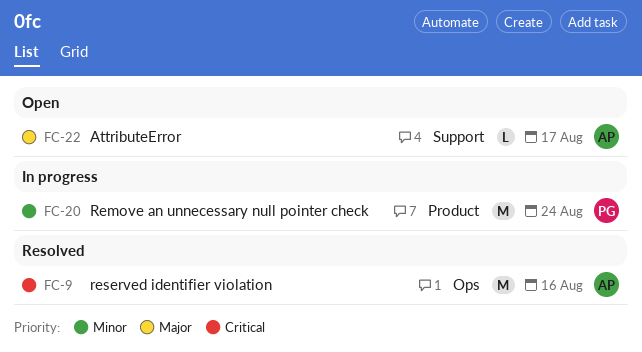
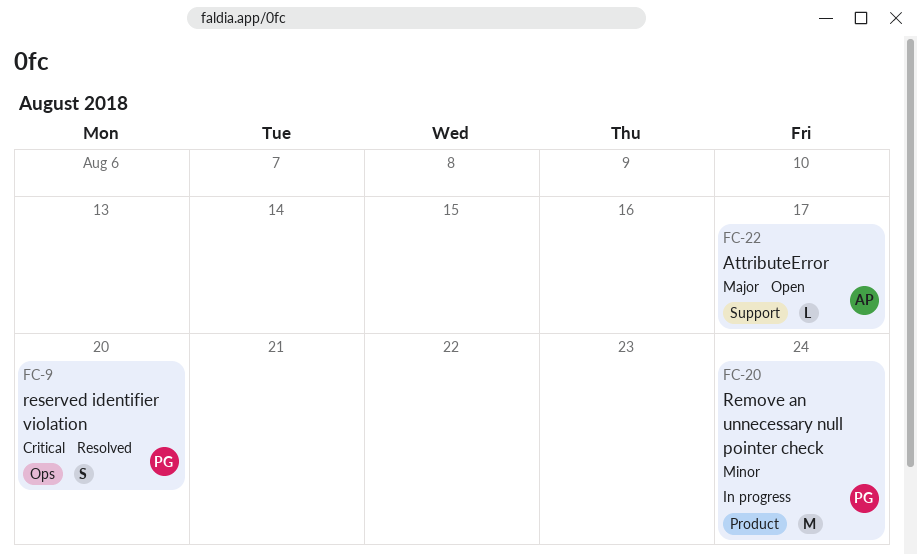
FC-9, owner: AP -> PG
FC-9, estimate: M -> S
FC-9, due: Aug 16 -> Aug 20

